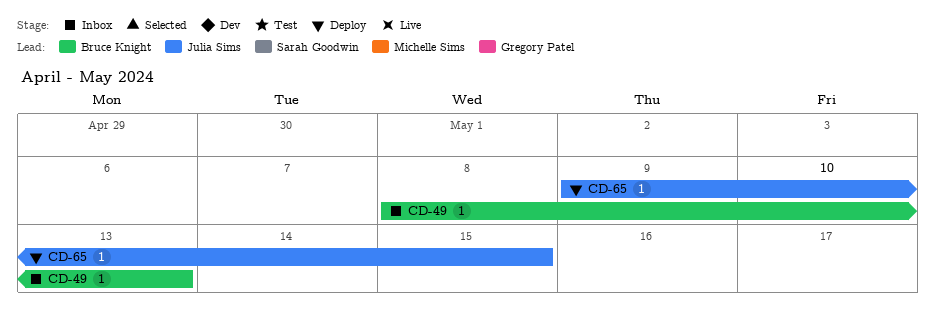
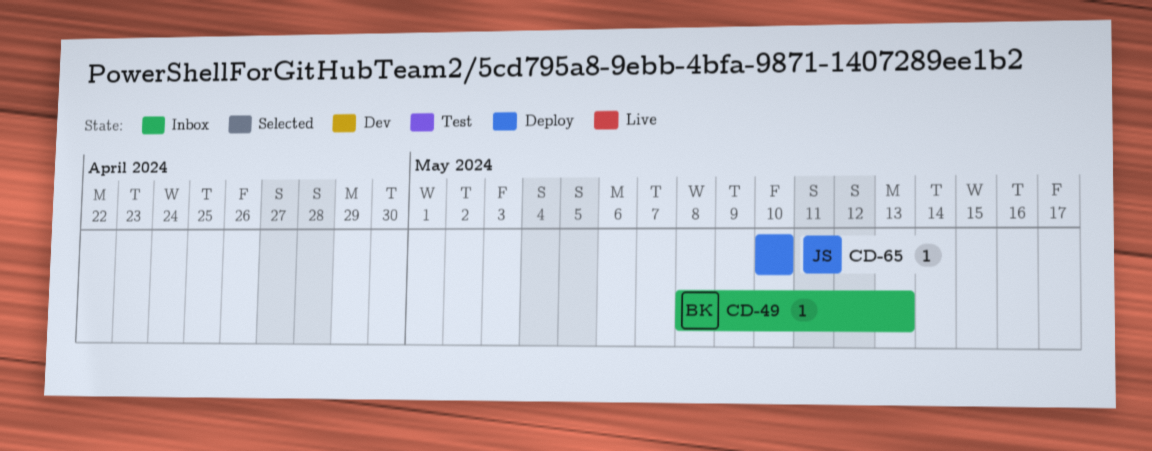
CD-65, start: May 9 -> May 10
CD-65, due: May 15 -> May 10

